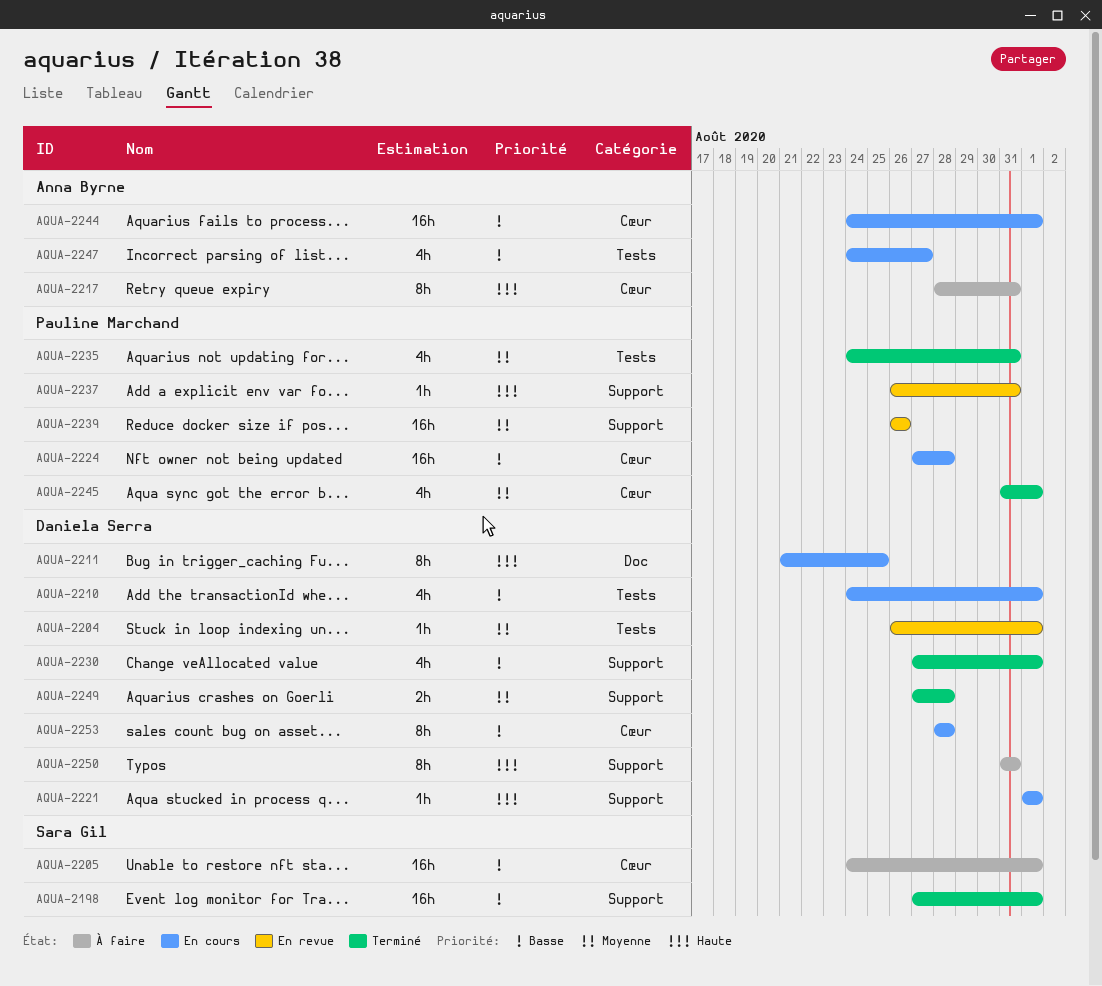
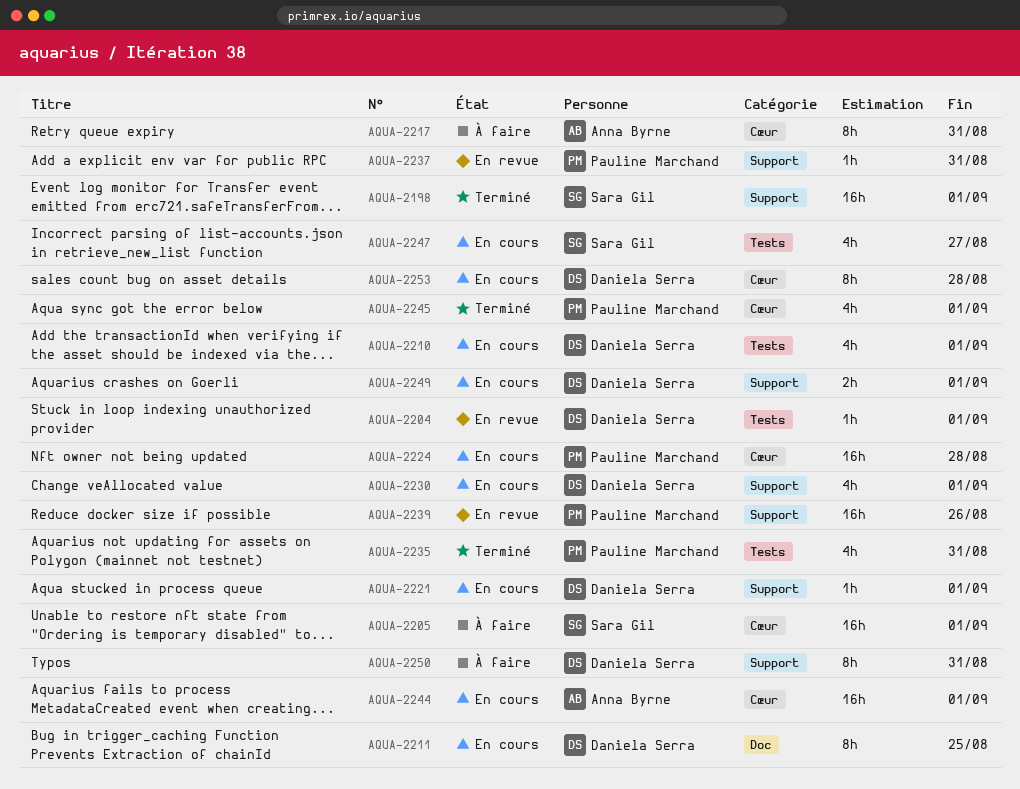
AQUA-2230, status: Terminé -> En cours
AQUA-2247, owner: Anna Byrne -> Sara Gil
AQUA-2249, status: Terminé -> En cours
AQUA-2249, due: Aug 28 -> Sep 1

